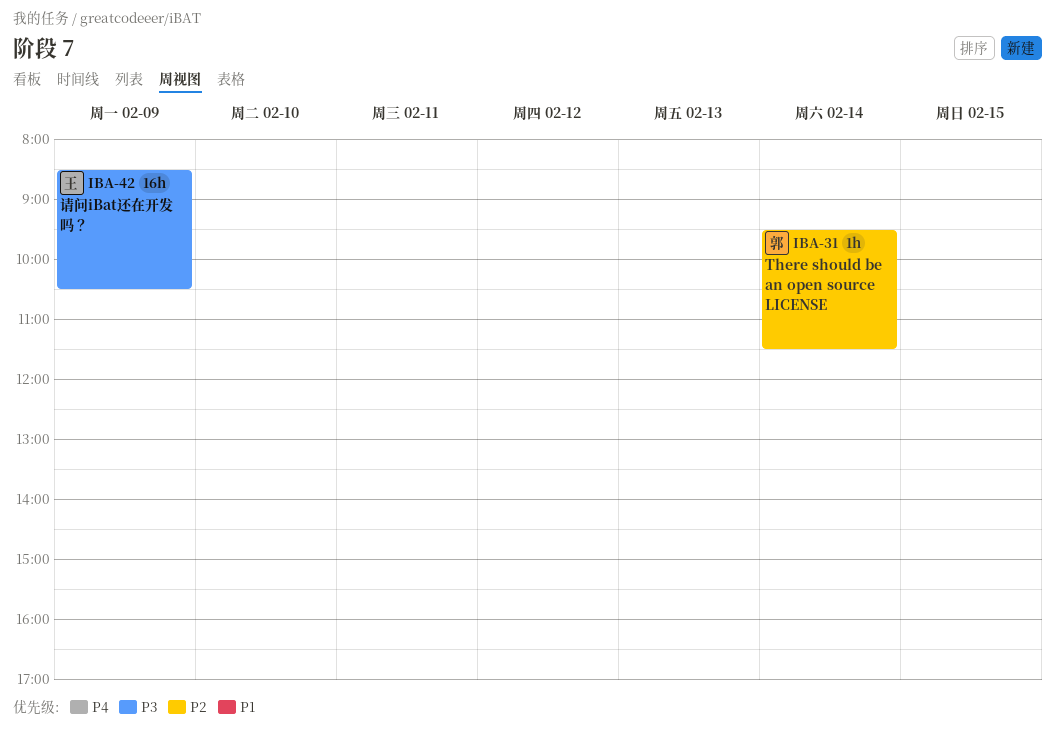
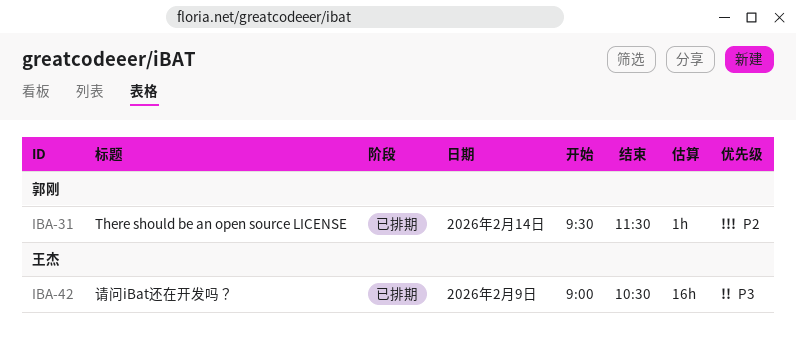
IBA-42, begins: 08:30 -> 09:00

